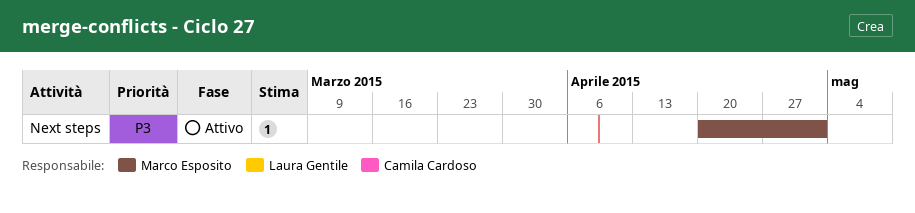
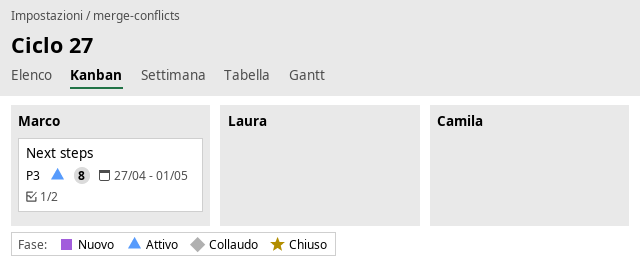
Next steps, estimate: 1 -> 8
Next steps, start: Apr 20 -> Apr 27

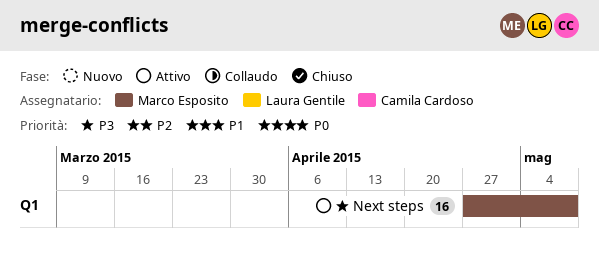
Next steps, estimate: 8 -> 16
Next steps, due: May 1 -> May 8

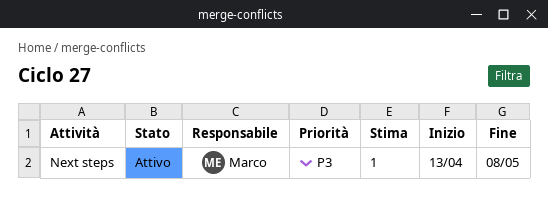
Next steps, estimate: 16 -> 1
Next steps, start: Apr 27 -> Apr 13

